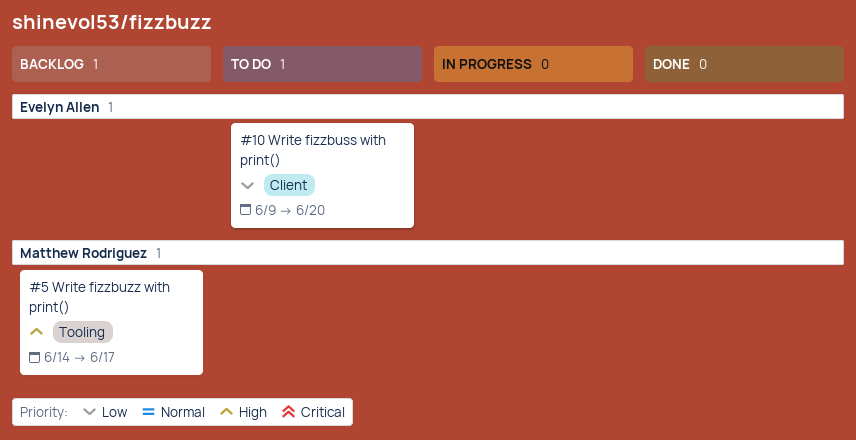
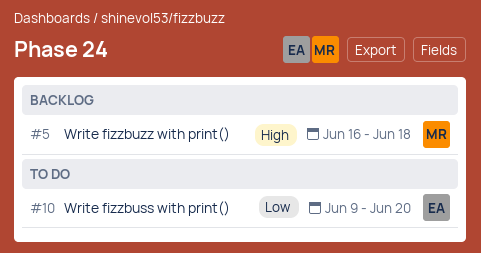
#5, start: Jun 14 -> Jun 16
#5, due: Jun 17 -> Jun 18

